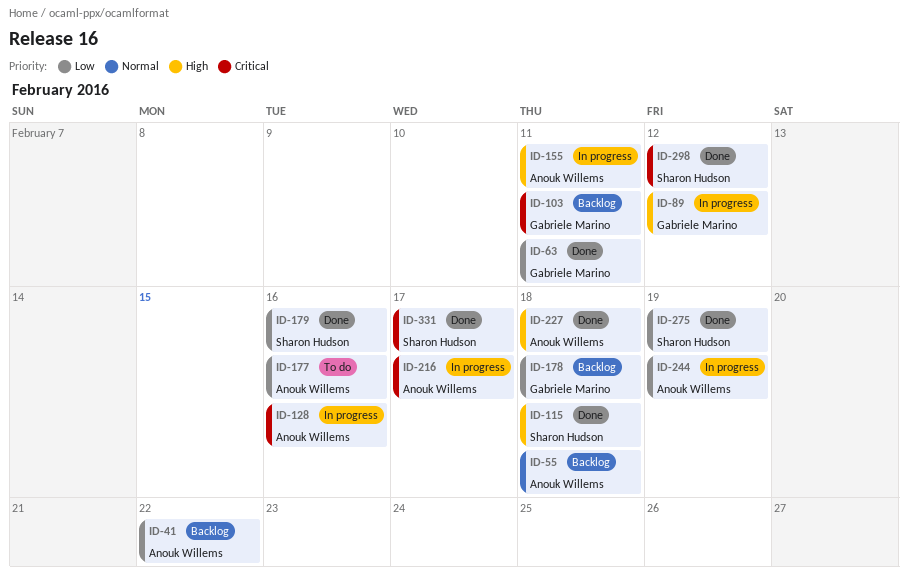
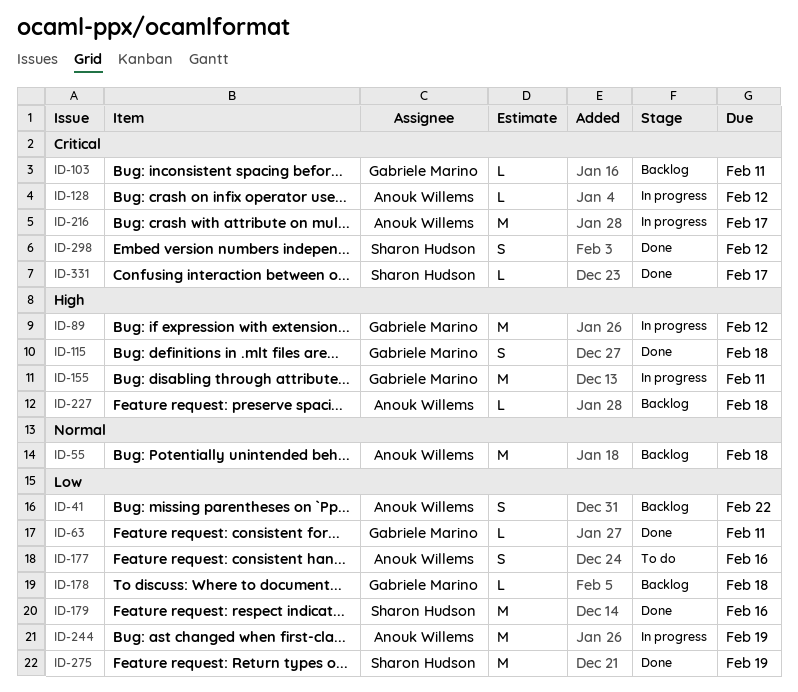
ID-115, owner: Sharon Hudson -> Gabriele Marino
ID-128, due: Feb 16 -> Feb 12
ID-155, owner: Anouk Willems -> Gabriele Marino
ID-227, status: Done -> Backlog

